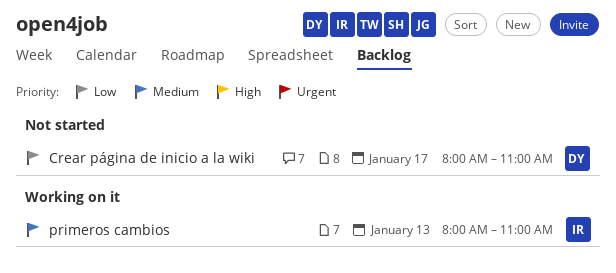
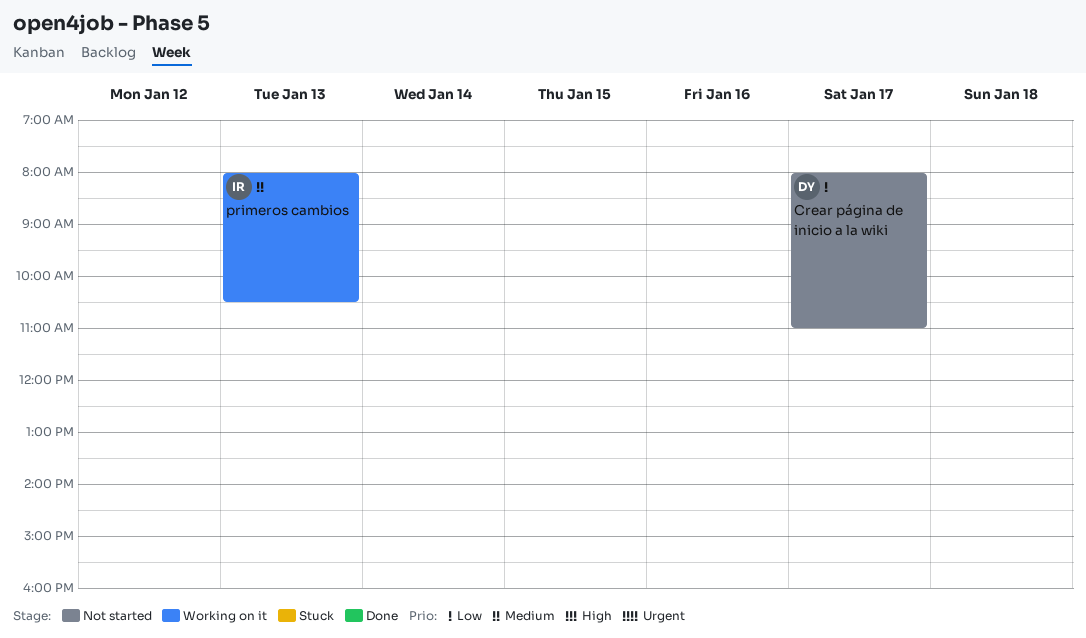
primeros cambios, ends: 11:00 -> 10:30

